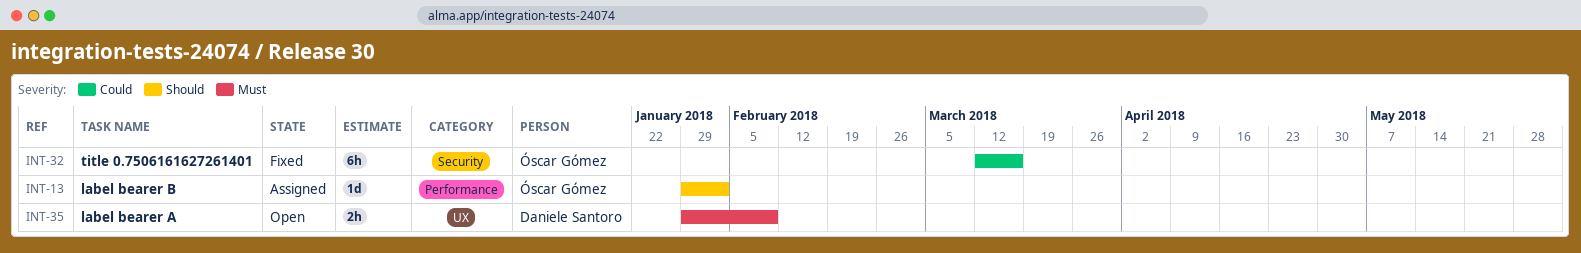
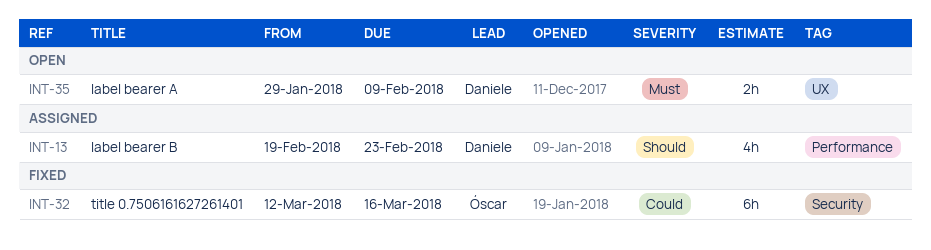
INT-13, owner: Óscar Gómez -> Daniele Santoro
INT-13, estimate: 1d -> 4h
INT-13, start: Jan 29 -> Feb 19
INT-13, due: Feb 2 -> Feb 23

